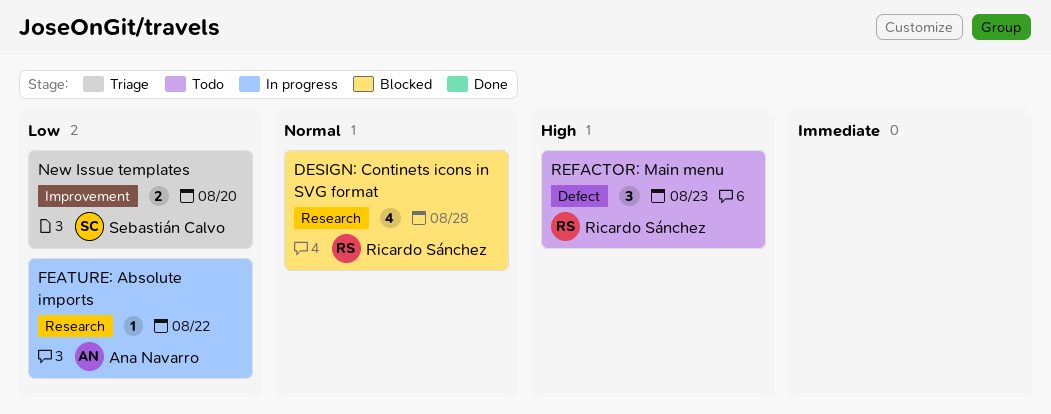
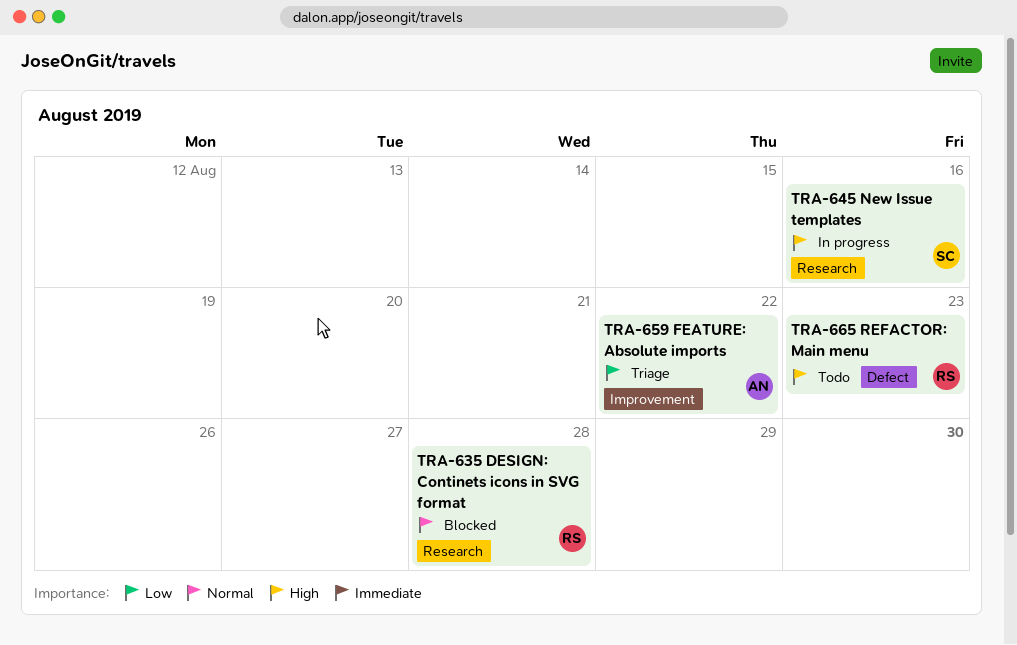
FEATURE: Absolute imports, status: In progress -> Triage
FEATURE: Absolute imports, label: Research -> Improvement
New Issue templates, status: Triage -> In progress
New Issue templates, priority: Low -> High
New Issue templates, label: Improvement -> Research
New Issue templates, due: Aug 20 -> Aug 16

